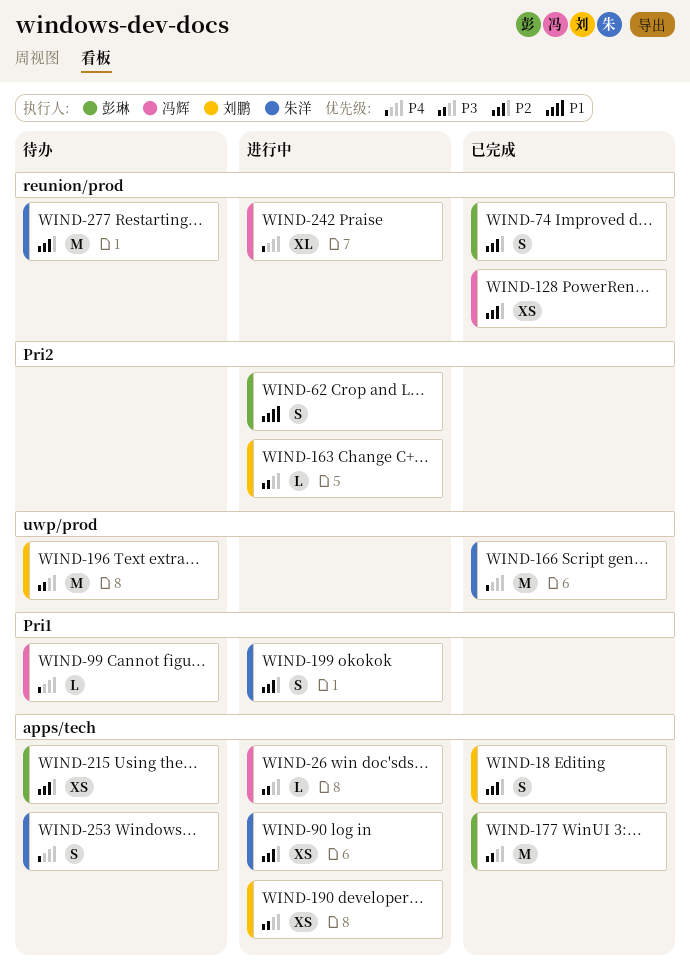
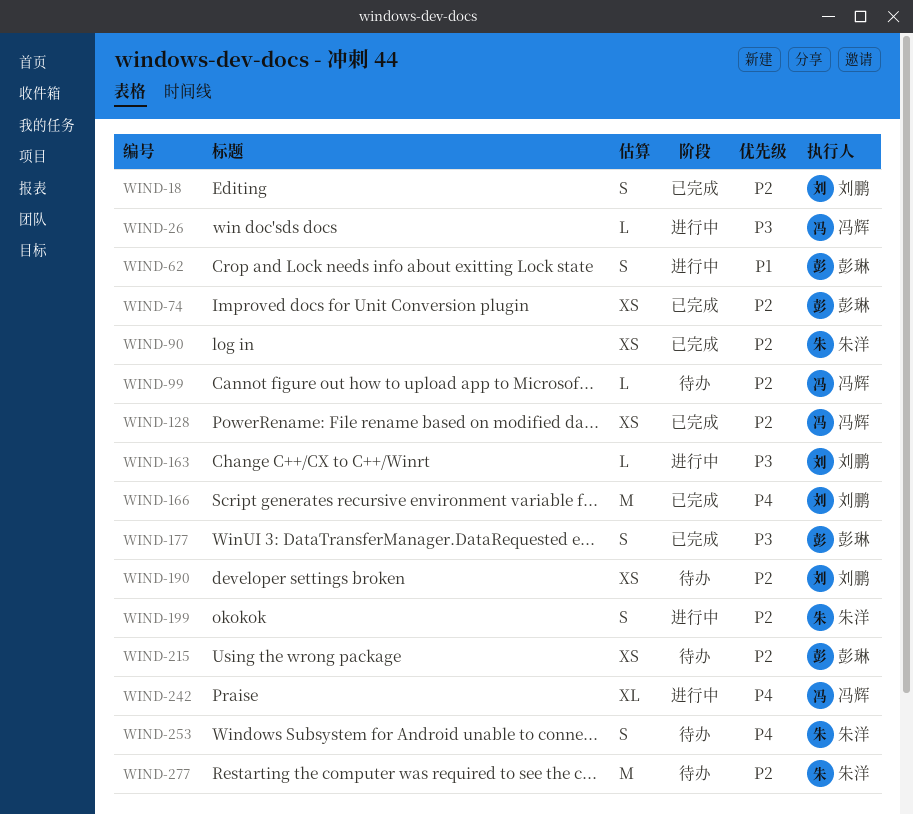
WIND-74, estimate: S -> XS
WIND-90, status: 进行中 -> 已完成
WIND-99, priority: P4 -> P2
WIND-166, owner: 朱洋 -> 刘鹏
WIND-177, estimate: M -> S
WIND-190, status: 进行中 -> 待办
WIND-190, priority: P3 -> P2
WIND-196: present -> none

